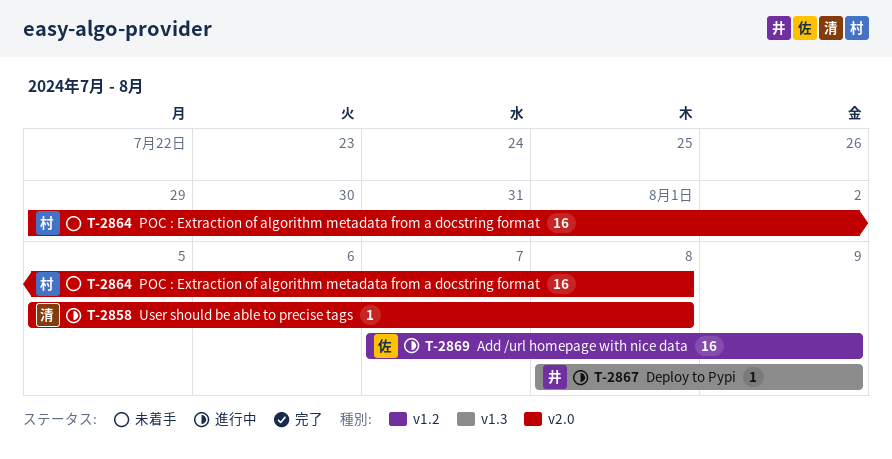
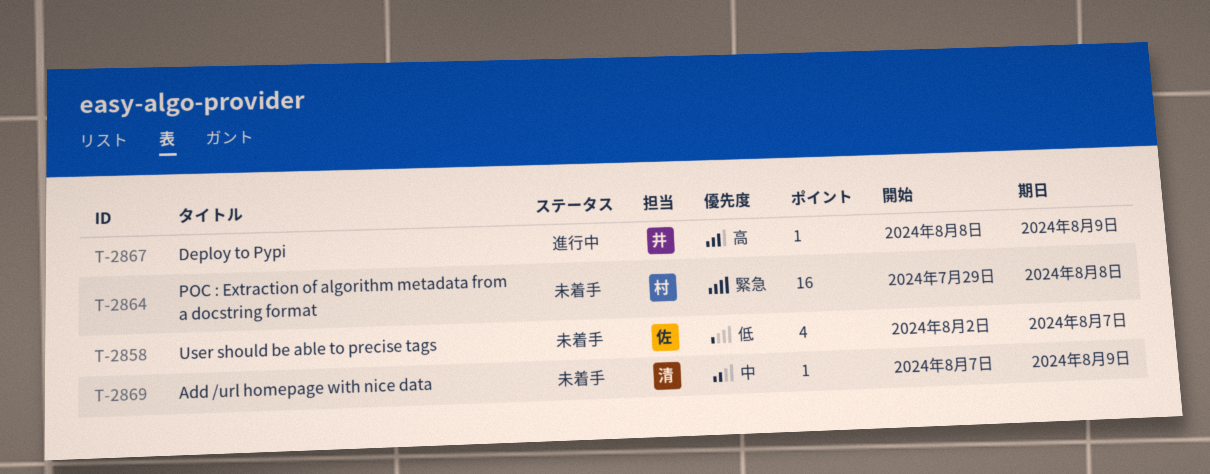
T-2858, status: 進行中 -> 未着手
T-2858, owner: 清 -> 佐
T-2858, estimate: 1 -> 4
T-2858, start: Aug 5 -> Aug 2
T-2858, due: Aug 8 -> Aug 7
T-2869, status: 進行中 -> 未着手
T-2869, owner: 佐 -> 清
T-2869, estimate: 16 -> 1

